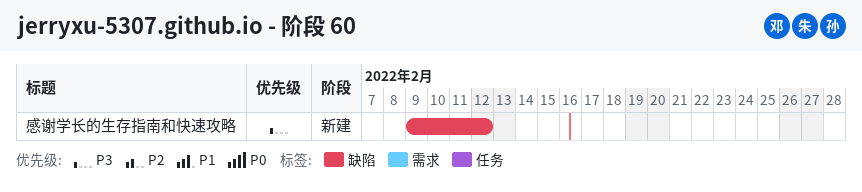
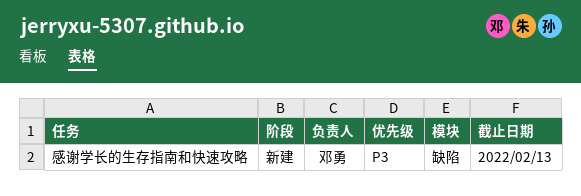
感谢学长的生存指南和快速攻略, due: Feb 12 -> Feb 13

